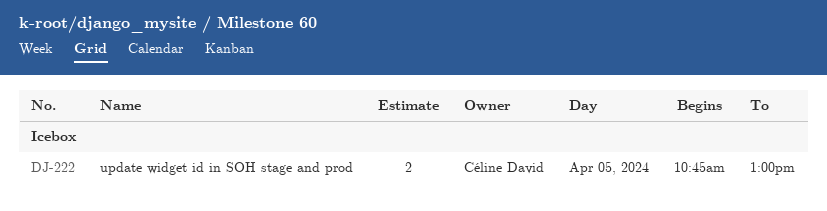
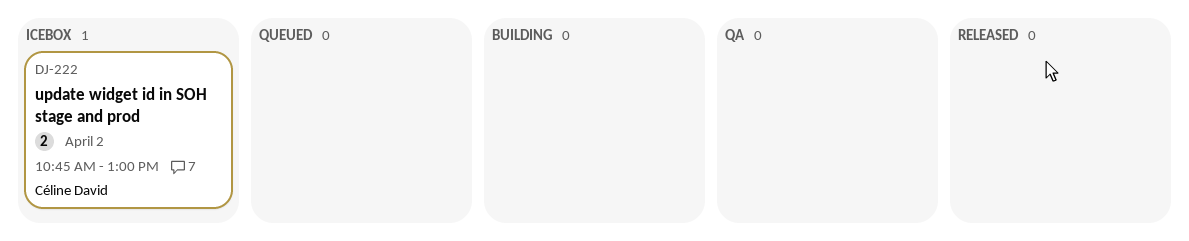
DJ-222, day: Apr 5 -> Apr 2

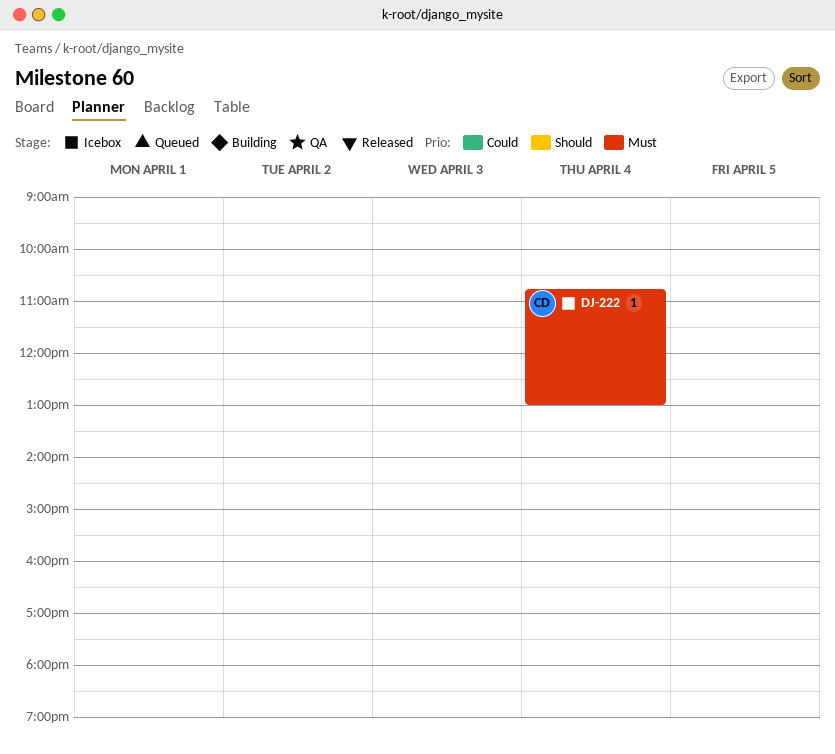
DJ-222, estimate: 2 -> 1
DJ-222, day: Apr 2 -> Apr 4

